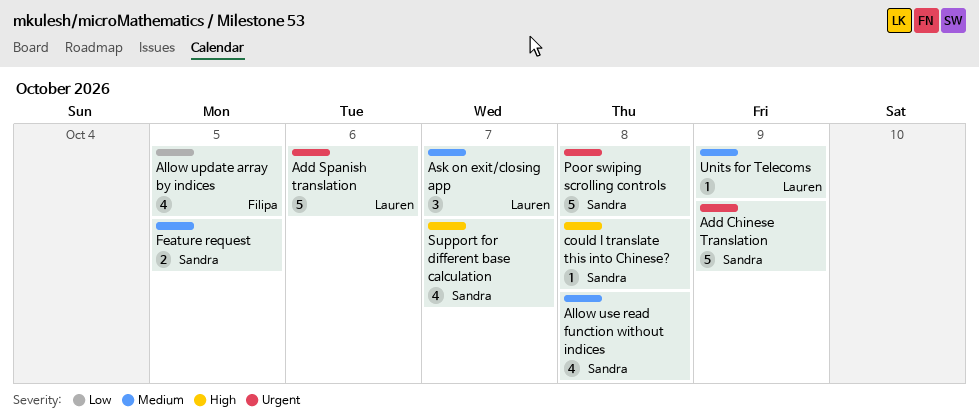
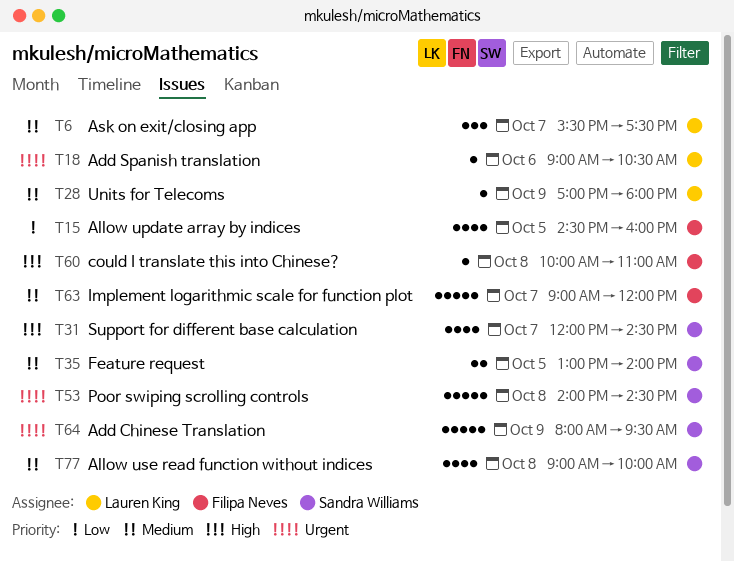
Add Spanish translation, estimate: 5 -> 1
could I translate this into Chinese?, owner: Sandra Williams -> Filipa Neves
Implement logarithmic scale for function plot: none -> present

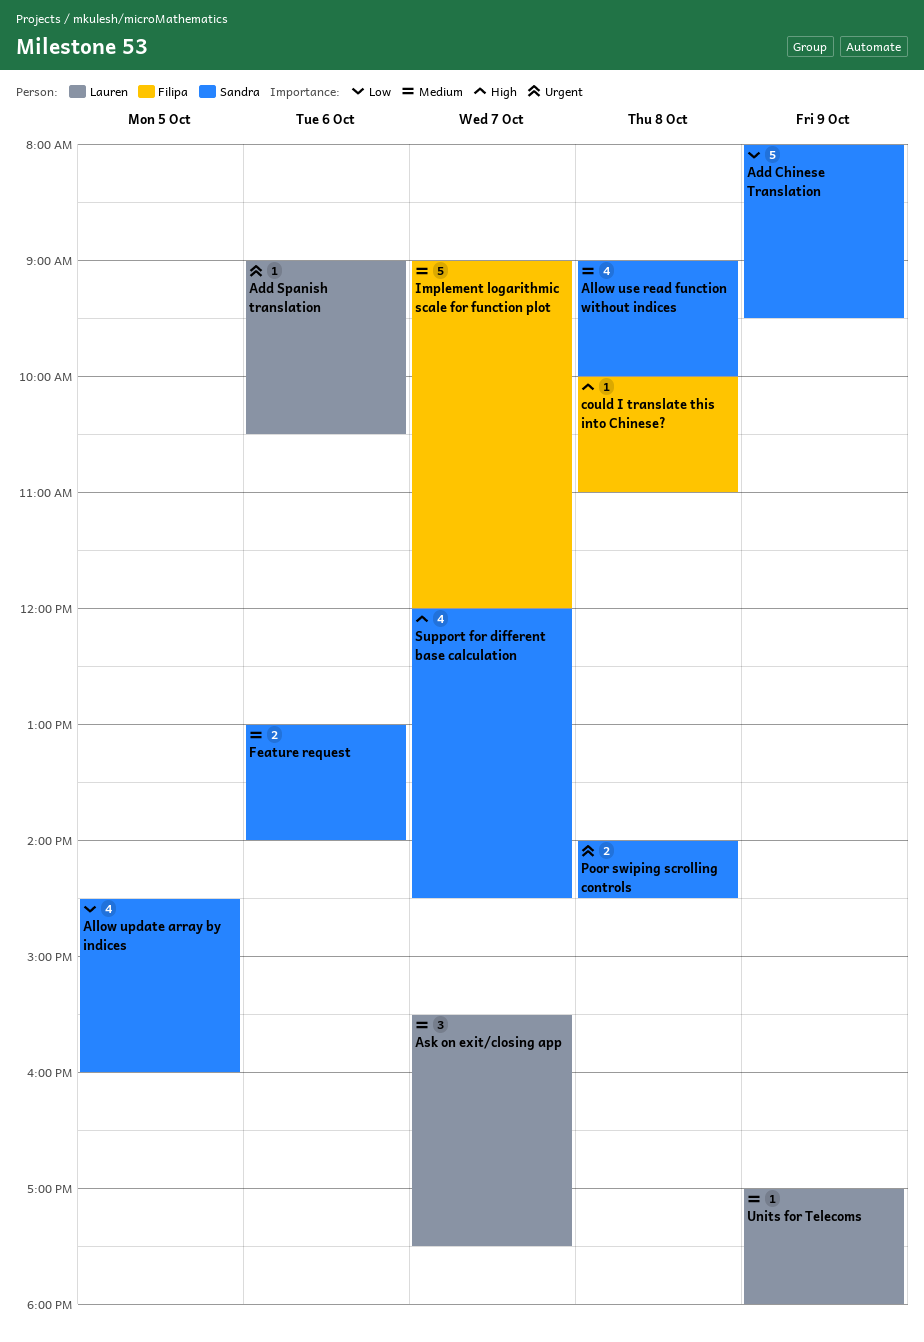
Add Chinese Translation, priority: Urgent -> Low
Allow update array by indices, owner: Filipa Neves -> Sandra Williams
Feature request, day: Oct 5 -> Oct 6
Poor swiping scrolling controls, estimate: 5 -> 2

